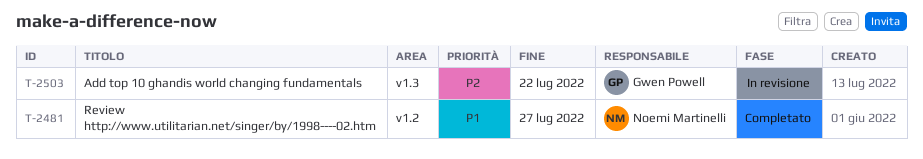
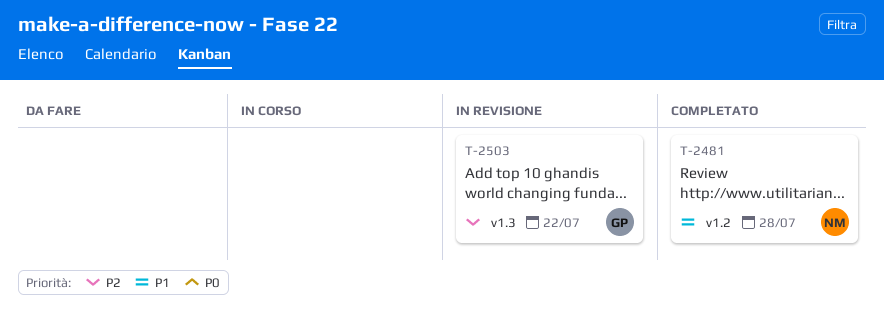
T-2481, due: Jul 27 -> Jul 28

